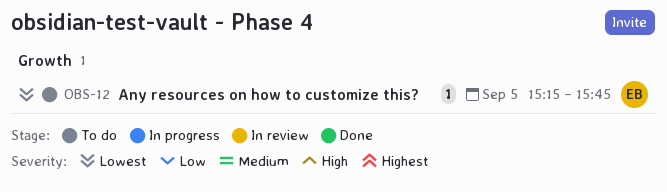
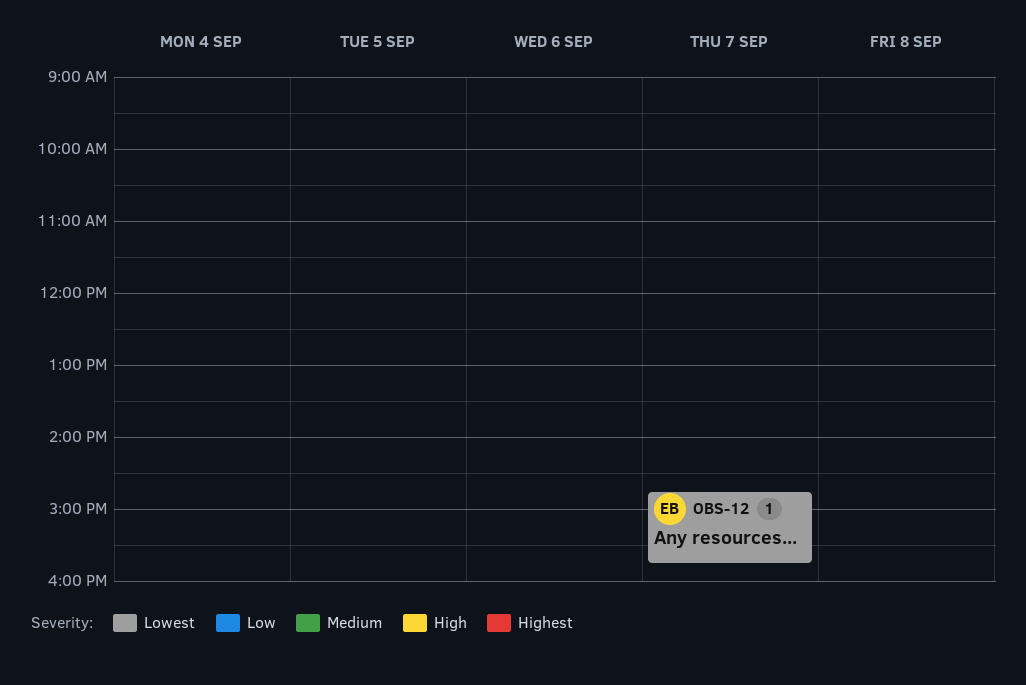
OBS-12, day: Sep 5 -> Sep 7
OBS-12, begins: 15:15 -> 14:45

